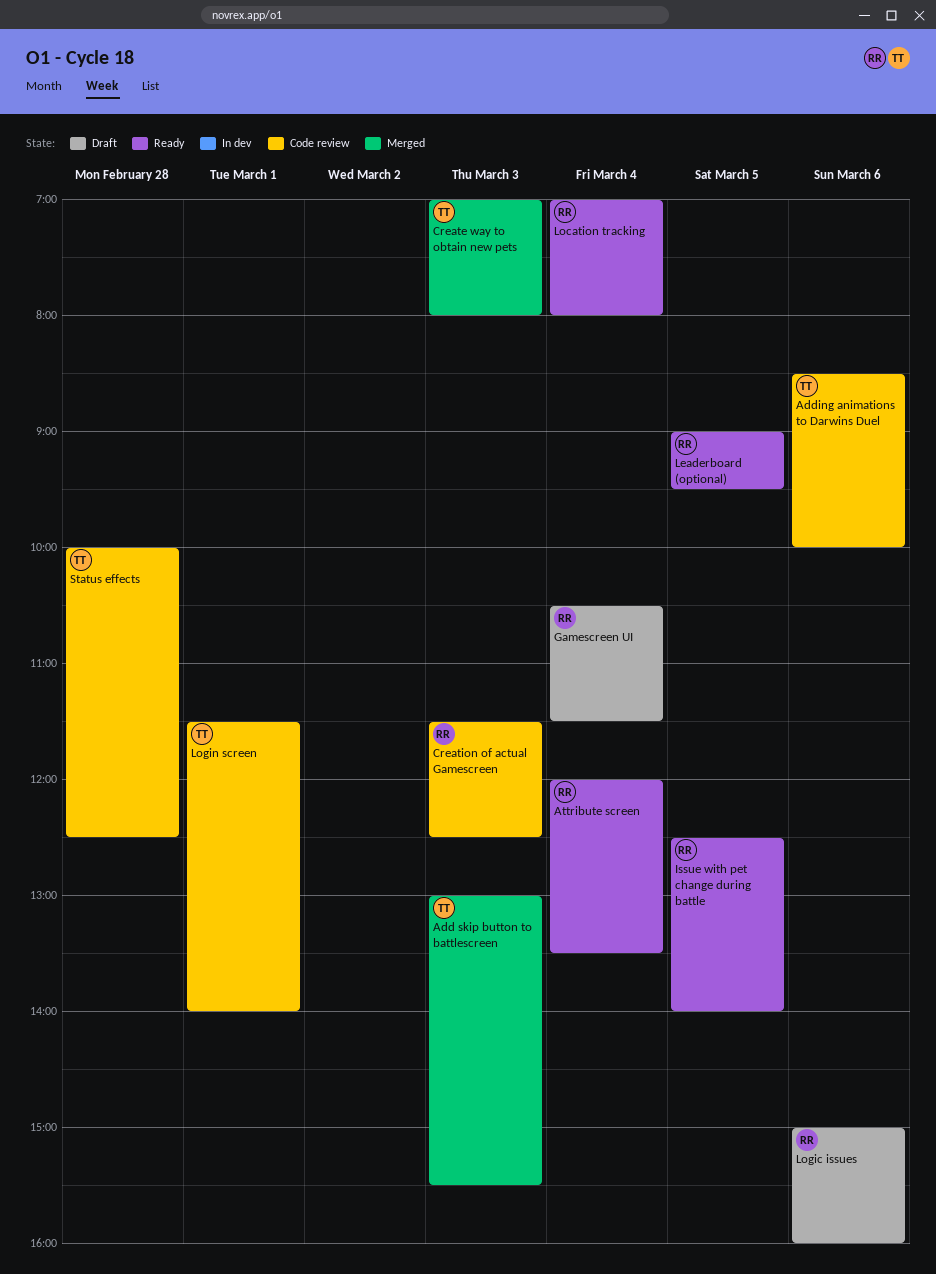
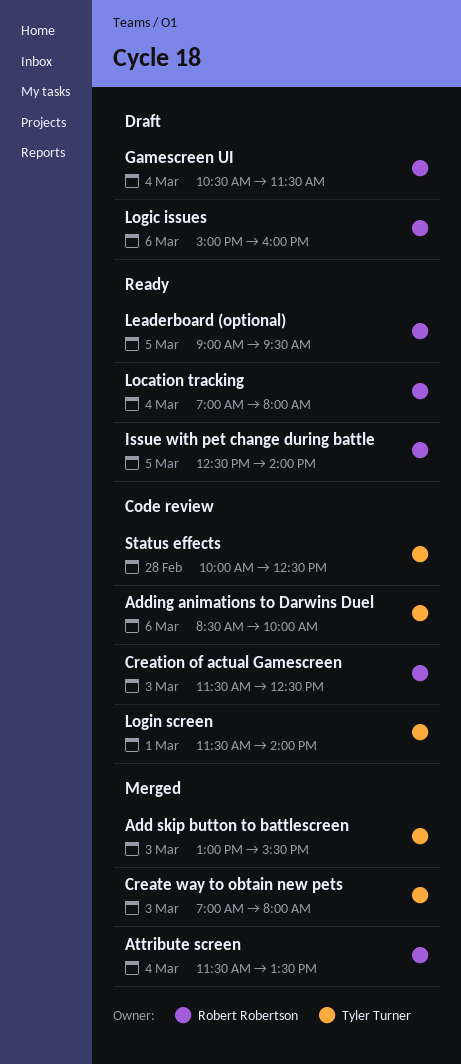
Attribute screen, status: Ready -> Merged
Attribute screen, begins: 12:00 -> 11:30

